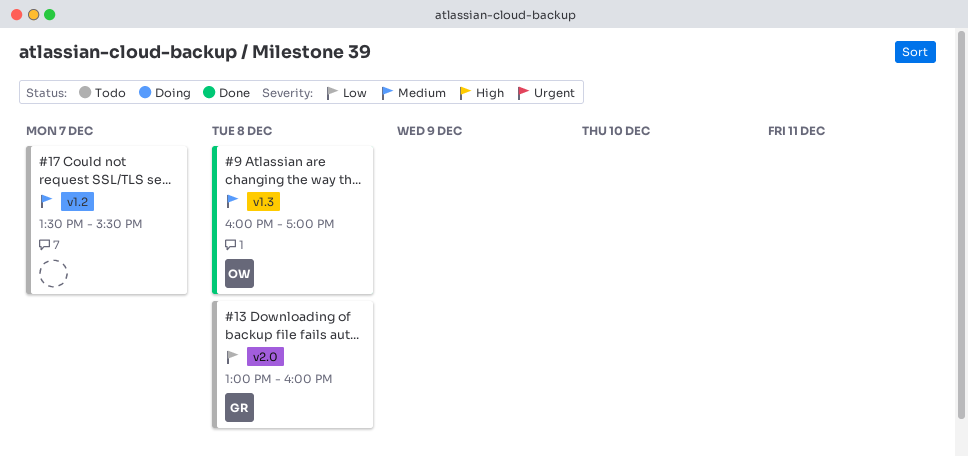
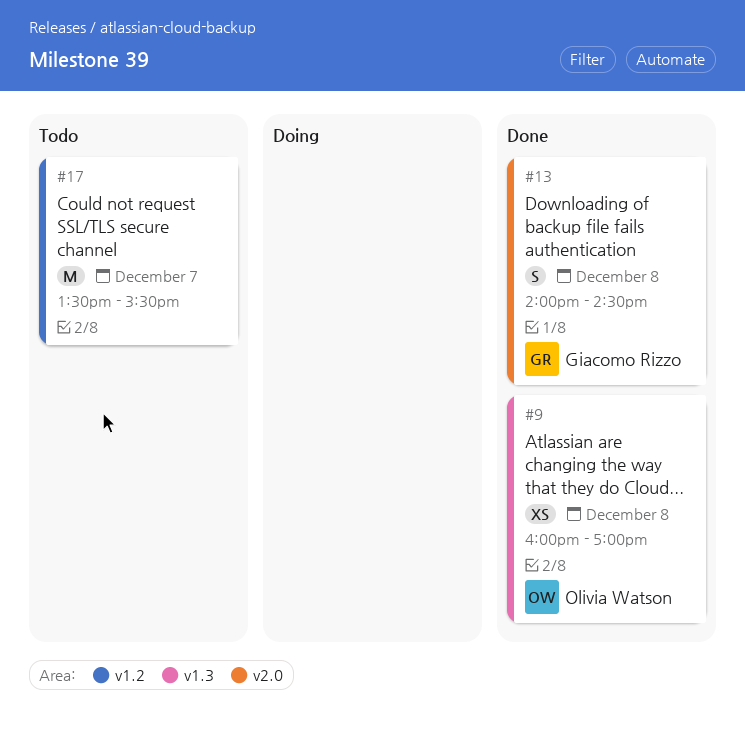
#13, status: Todo -> Done
#13, begins: 13:00 -> 14:00
#13, ends: 16:00 -> 14:30

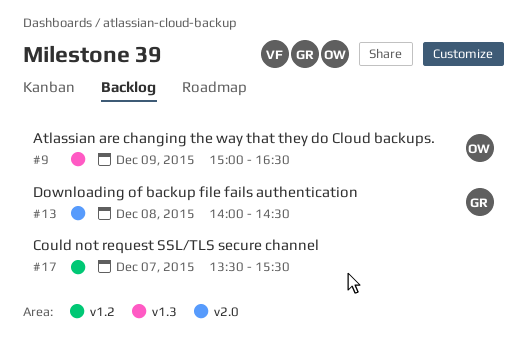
#9, day: Dec 8 -> Dec 9
#9, begins: 16:00 -> 15:00
#9, ends: 17:00 -> 16:30

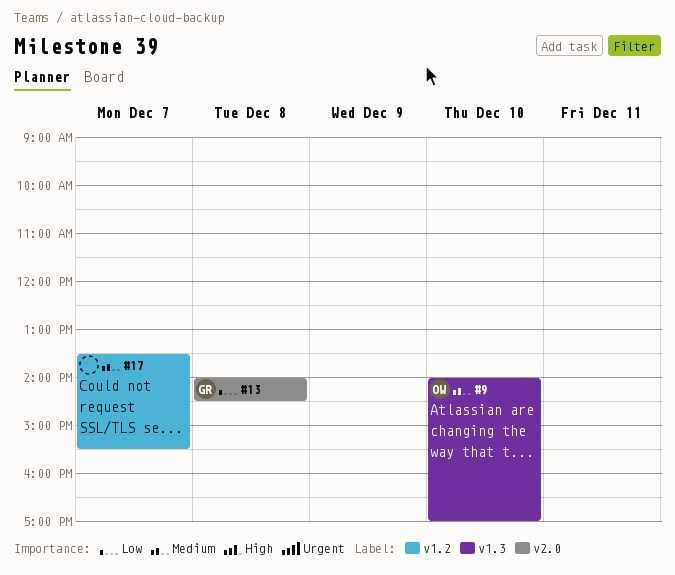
#9, day: Dec 9 -> Dec 10
#9, begins: 15:00 -> 14:00
#9, ends: 16:30 -> 17:00

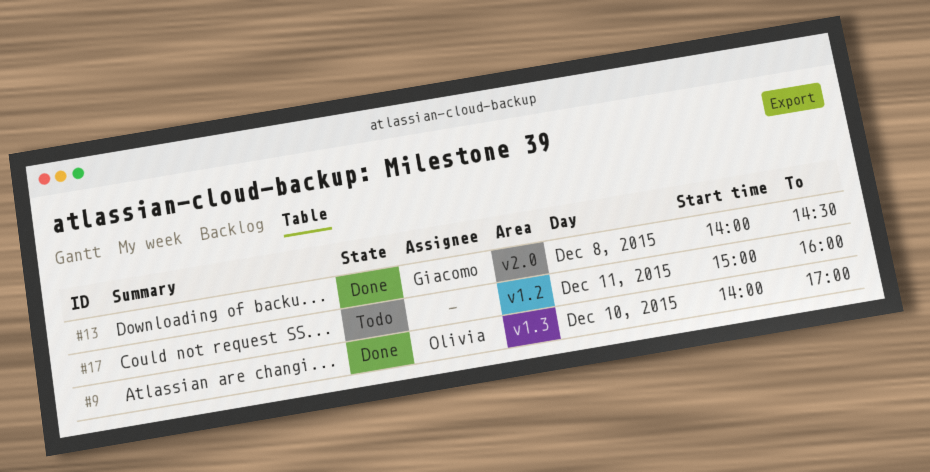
#17, day: Dec 7 -> Dec 11
#17, begins: 13:30 -> 15:00
#17, ends: 15:30 -> 16:00

